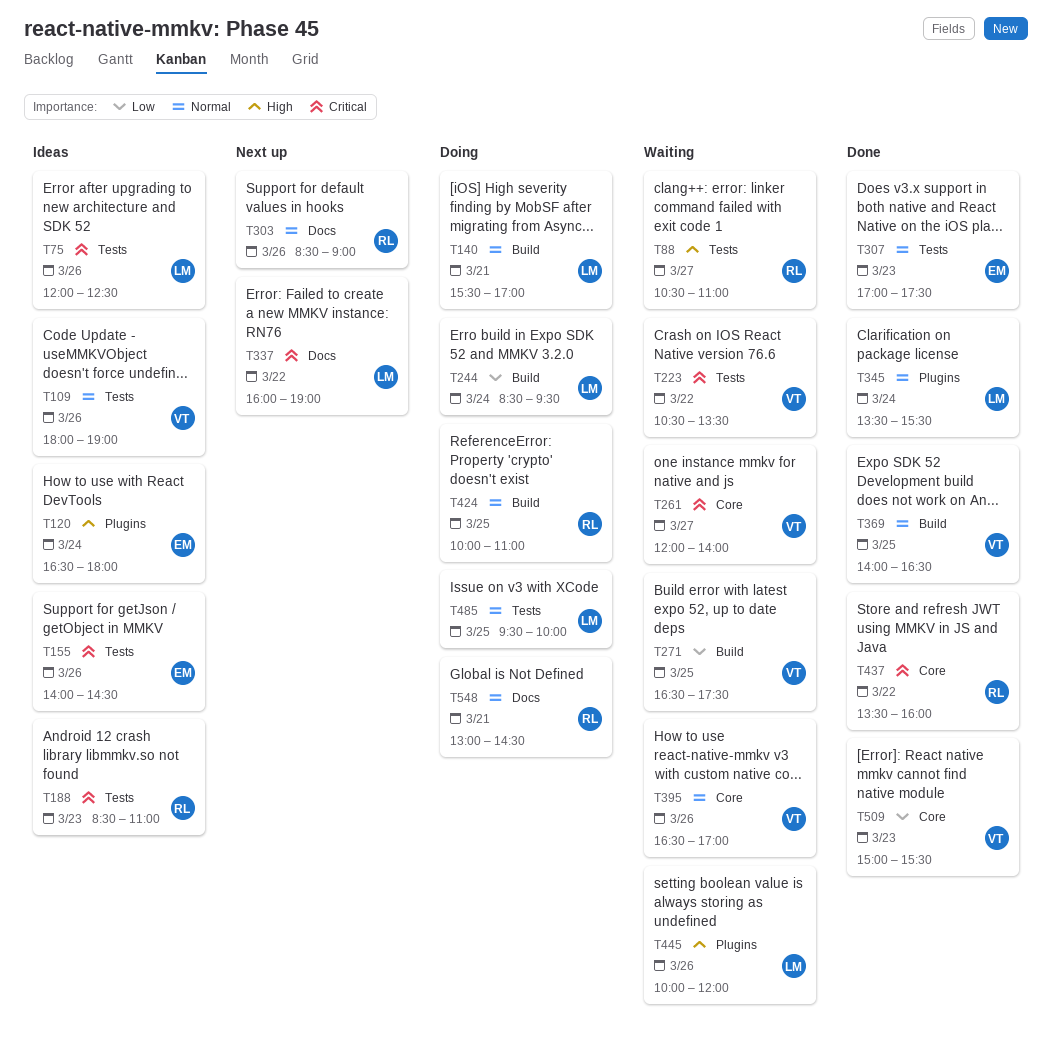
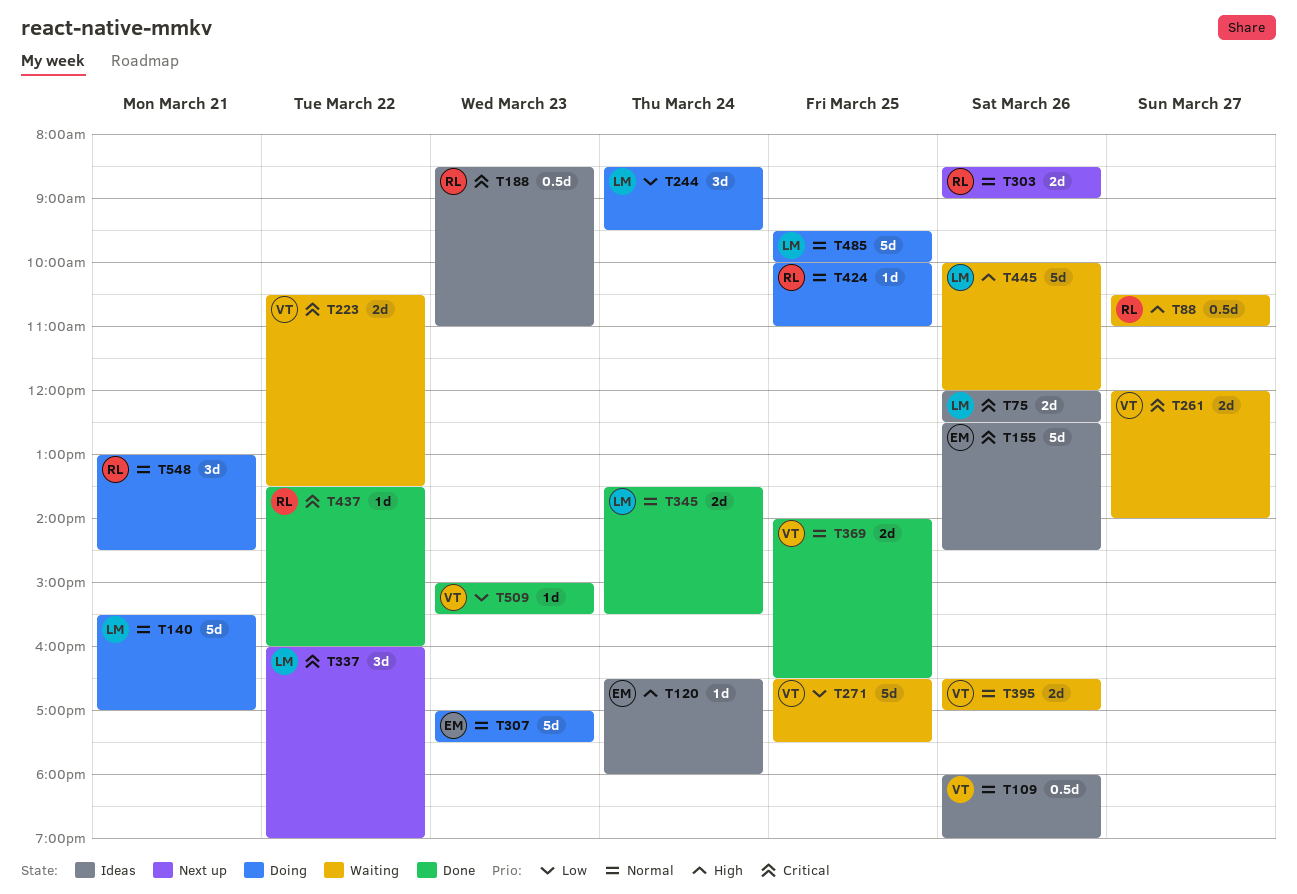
T155, begins: 14:00 -> 12:30
T307, status: Done -> Doing

